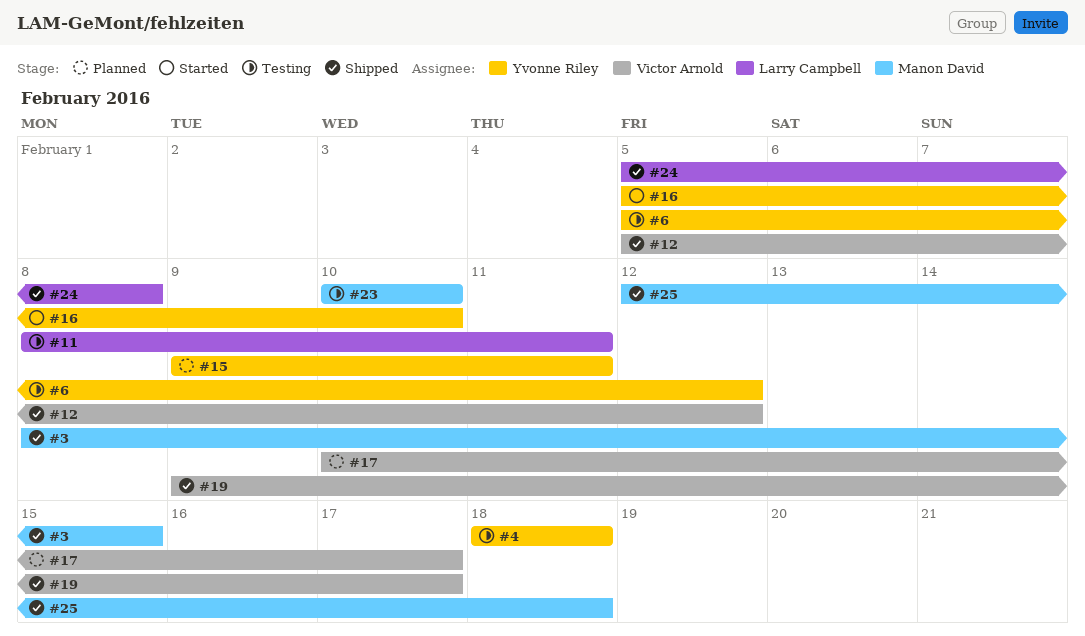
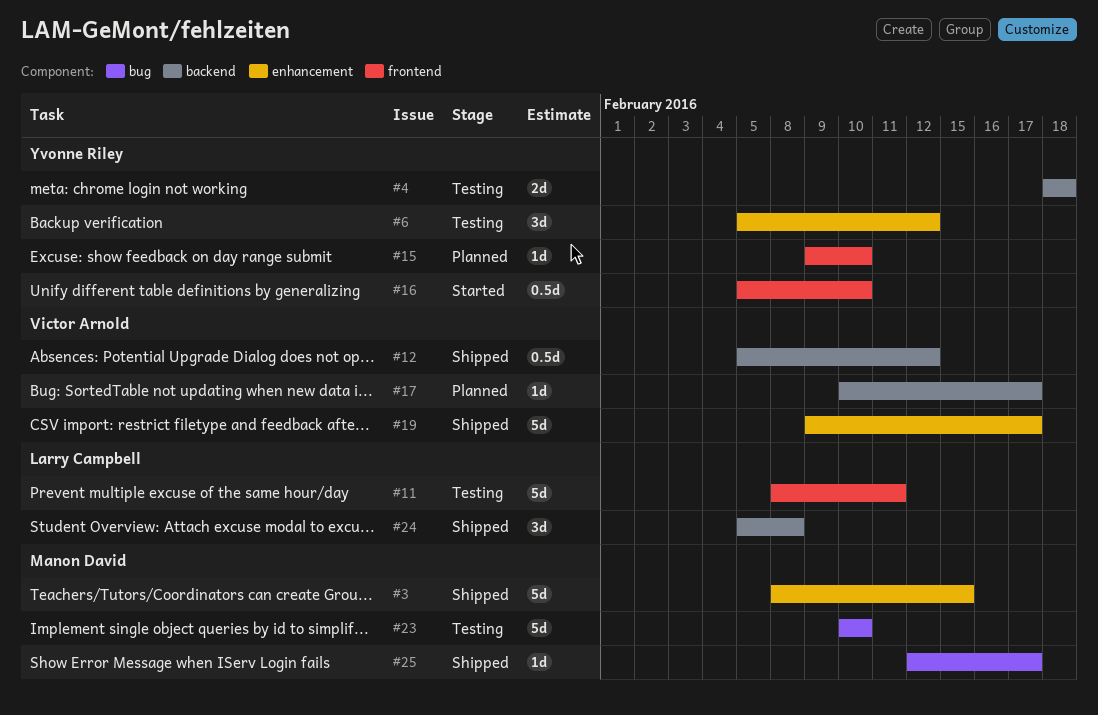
#15, due: Feb 11 -> Feb 10
#25, due: Feb 18 -> Feb 17

